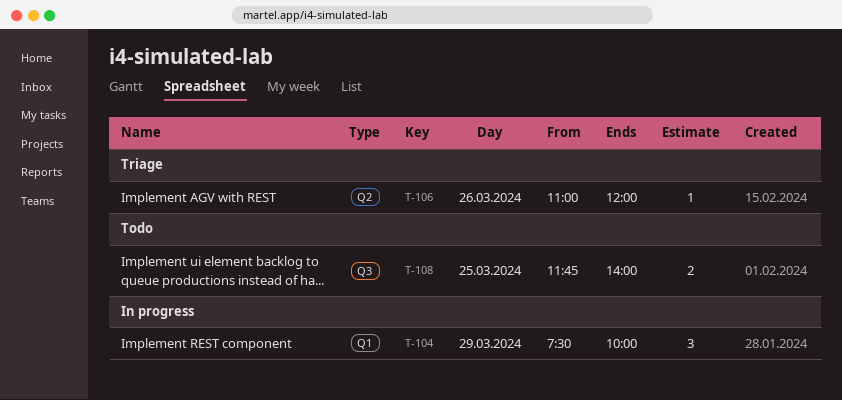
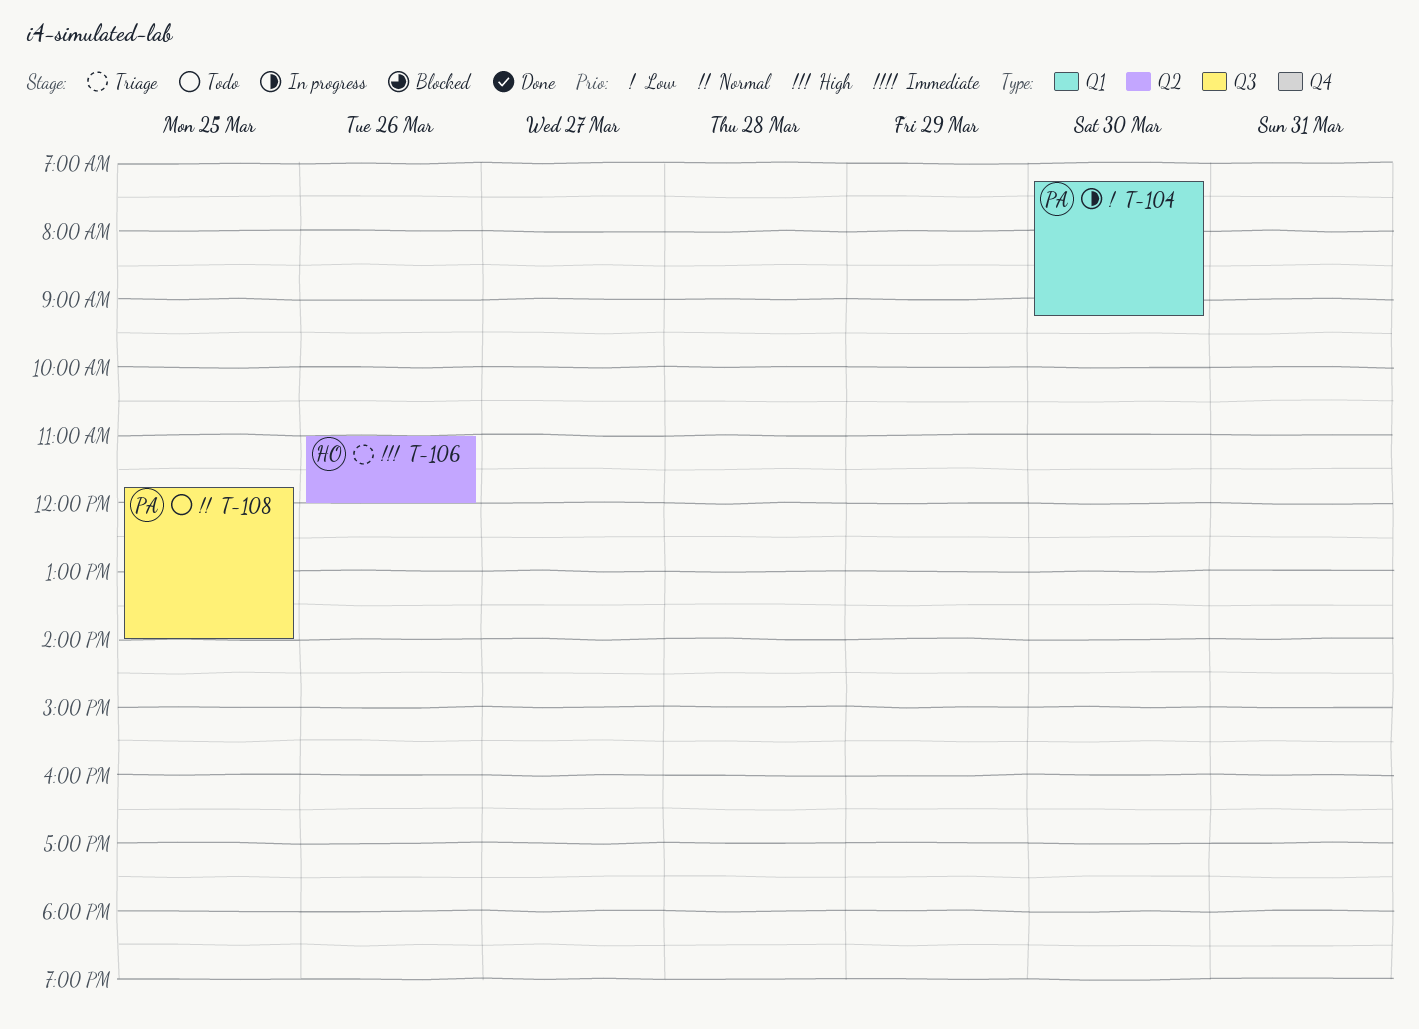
T-104, day: Mar 29 -> Mar 30
T-104, begins: 07:30 -> 07:15
T-104, ends: 10:00 -> 09:15

